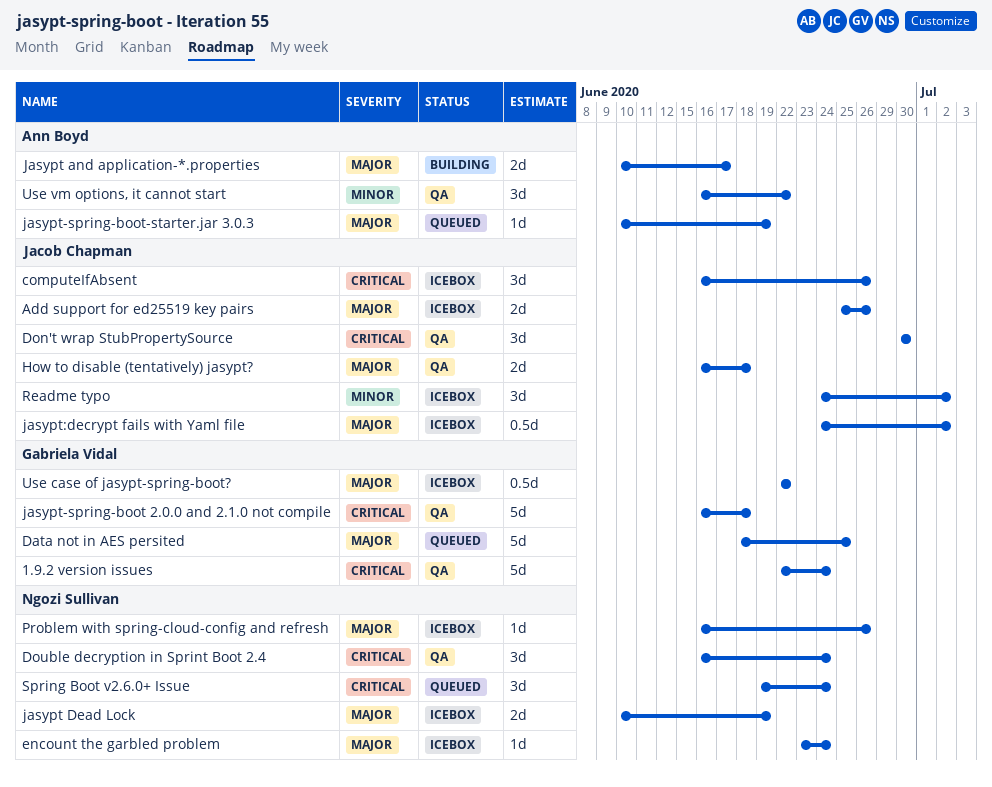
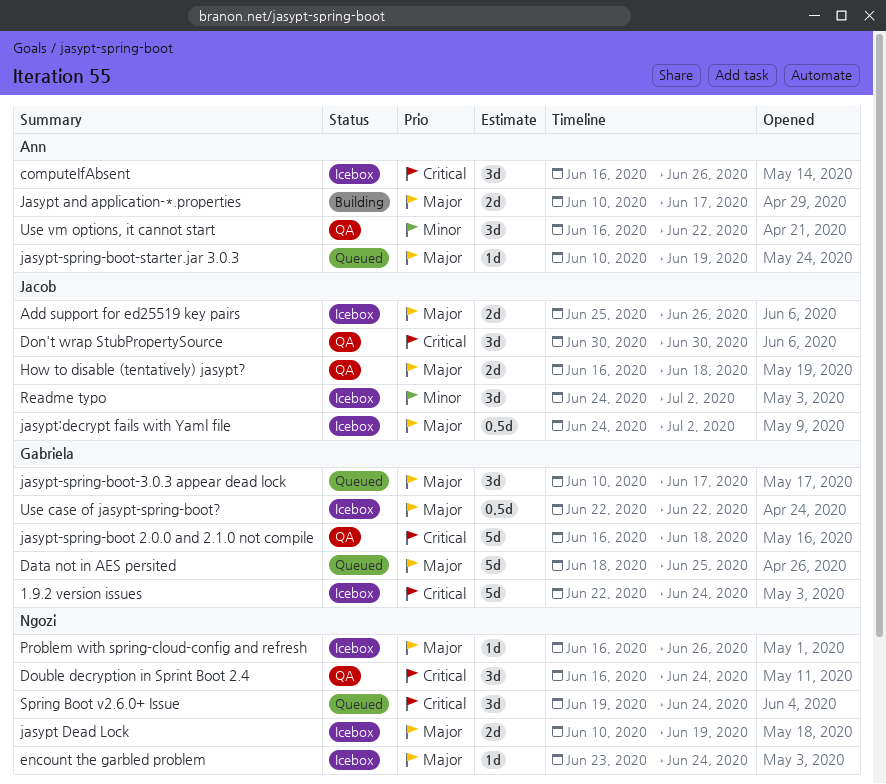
1.9.2 version issues, status: QA -> Icebox
computeIfAbsent, owner: Jacob Chapman -> Ann Boyd
jasypt-spring-boot-3.0.3 appear dead lock: none -> present

